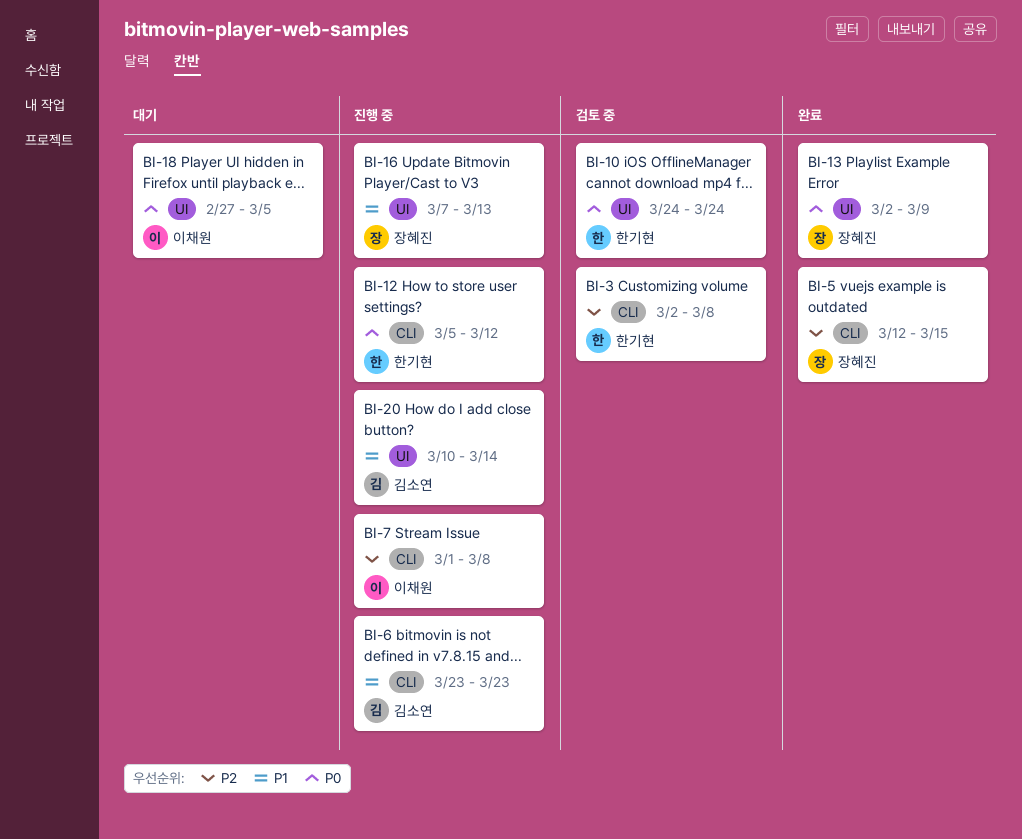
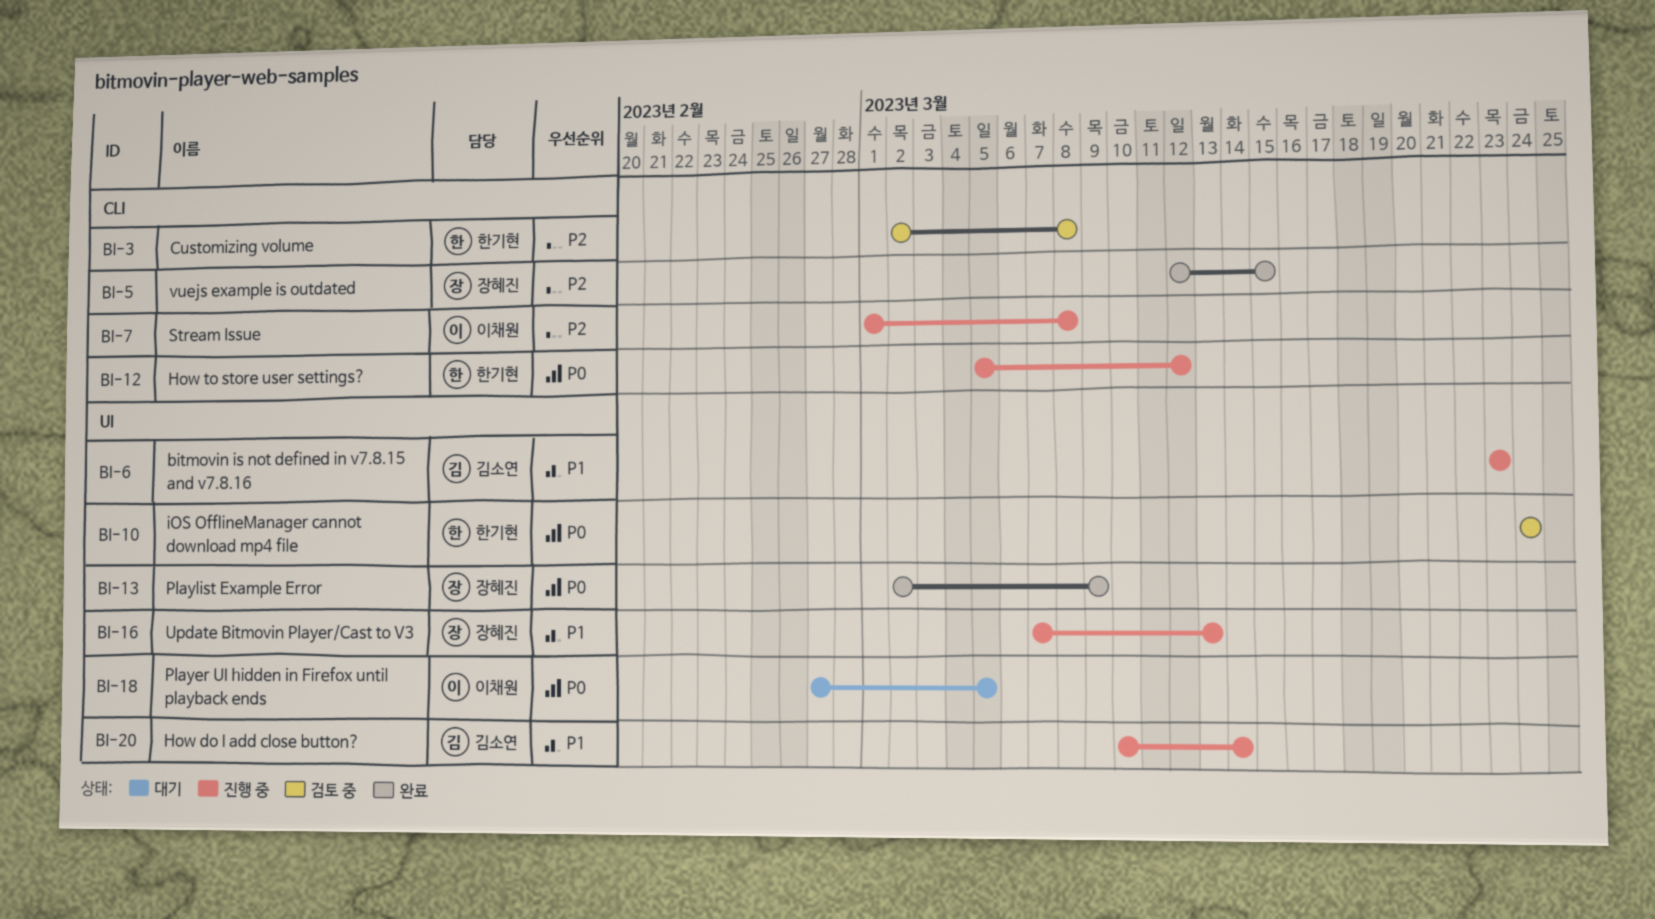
BI-6, label: CLI -> UI

